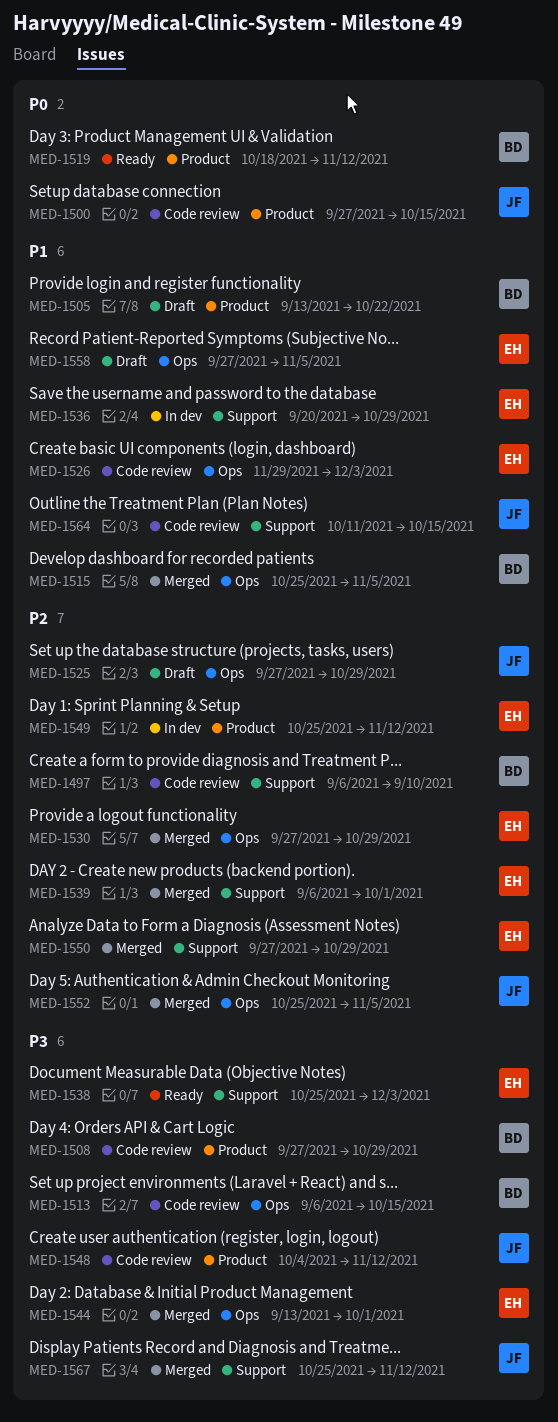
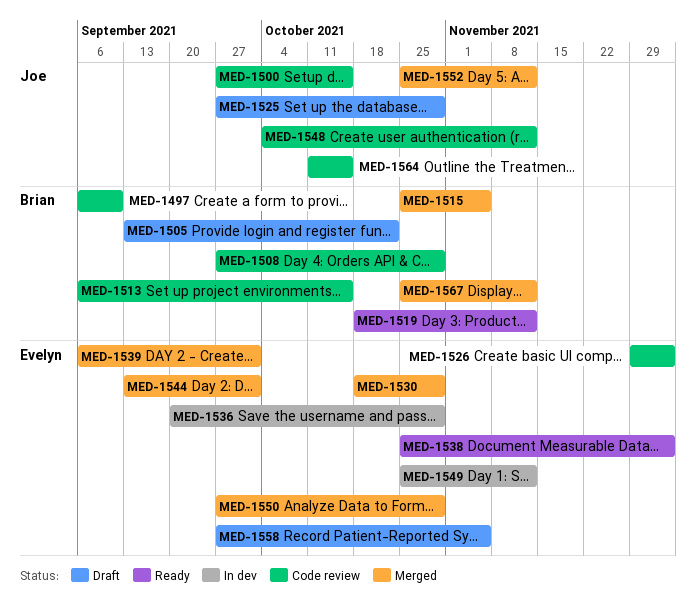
MED-1530, start: Sep 27 -> Oct 18
MED-1552, due: Nov 5 -> Nov 12
MED-1567, owner: Joe -> Brian

